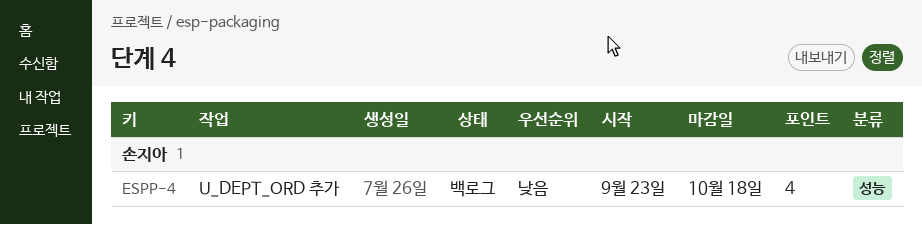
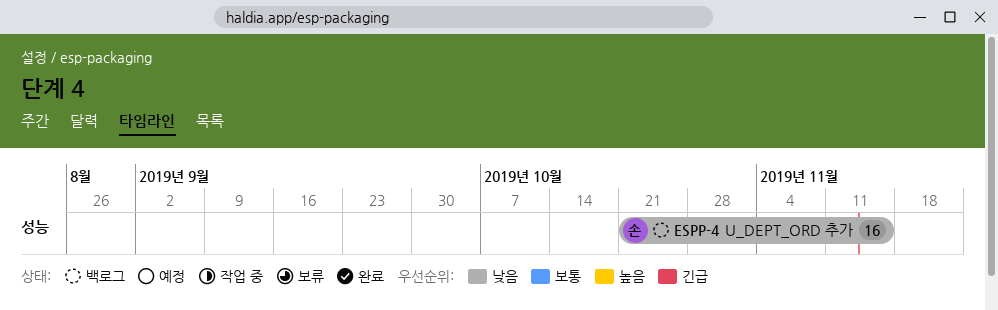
ESPP-4, estimate: 4 -> 16
ESPP-4, start: Sep 23 -> Oct 21
ESPP-4, due: Oct 18 -> Nov 15

